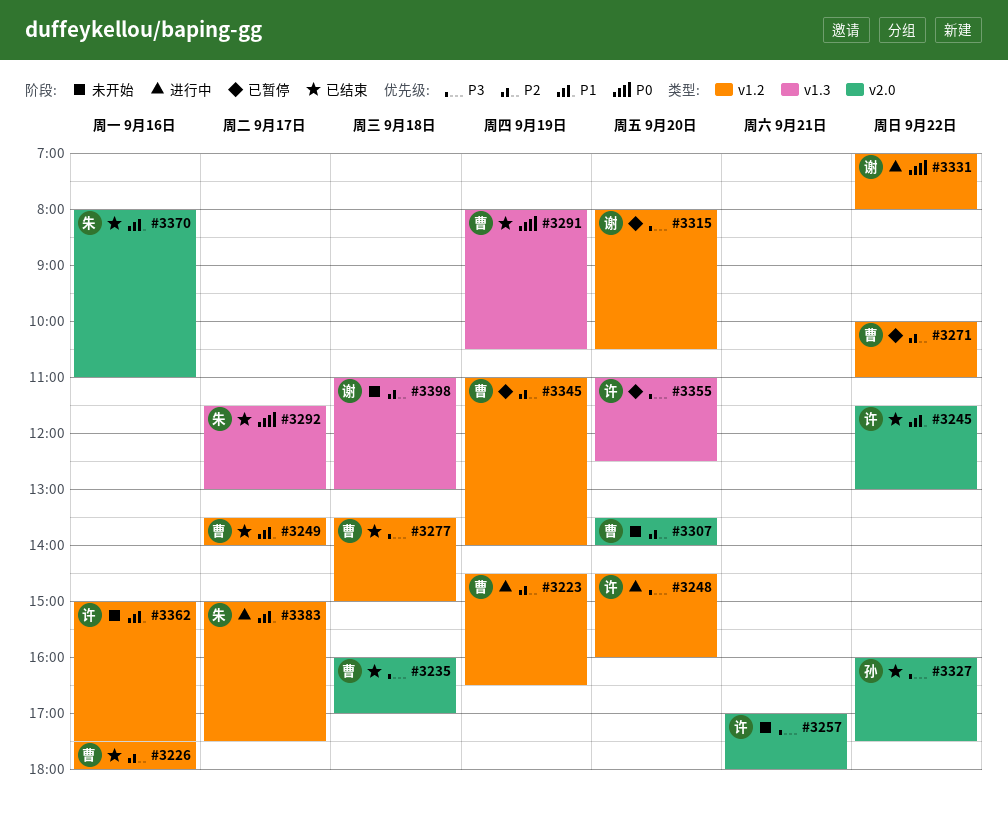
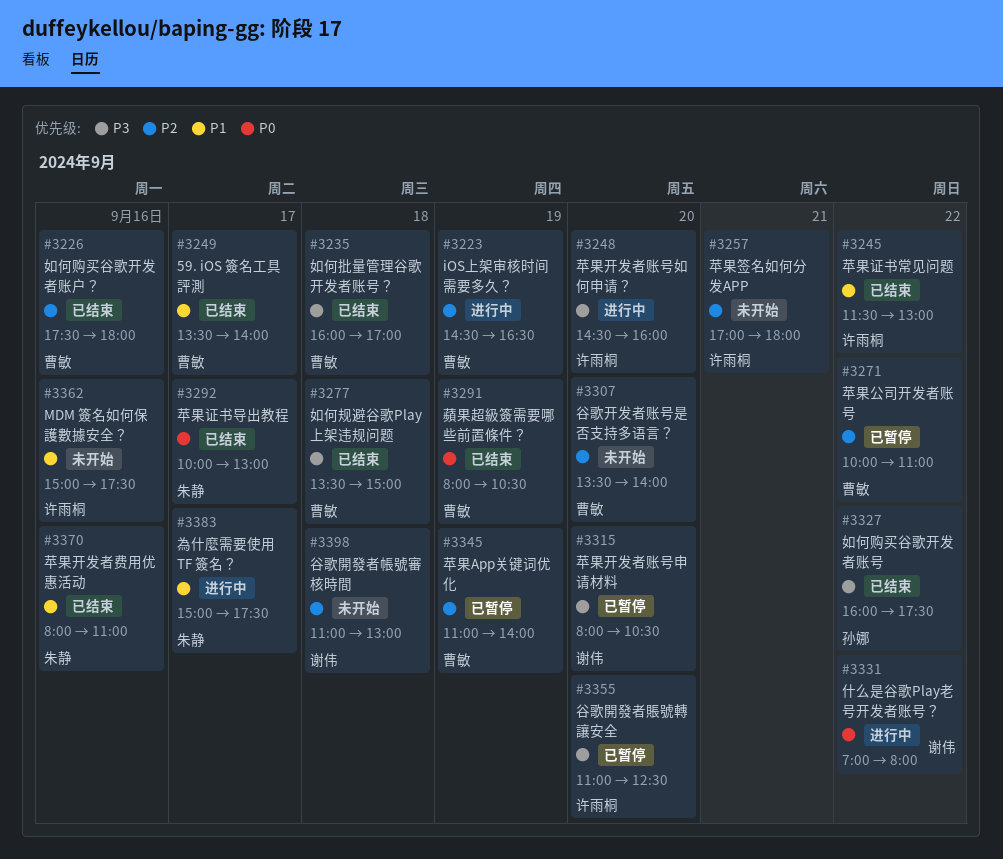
#3257, priority: P3 -> P2
#3292, begins: 11:30 -> 10:00

